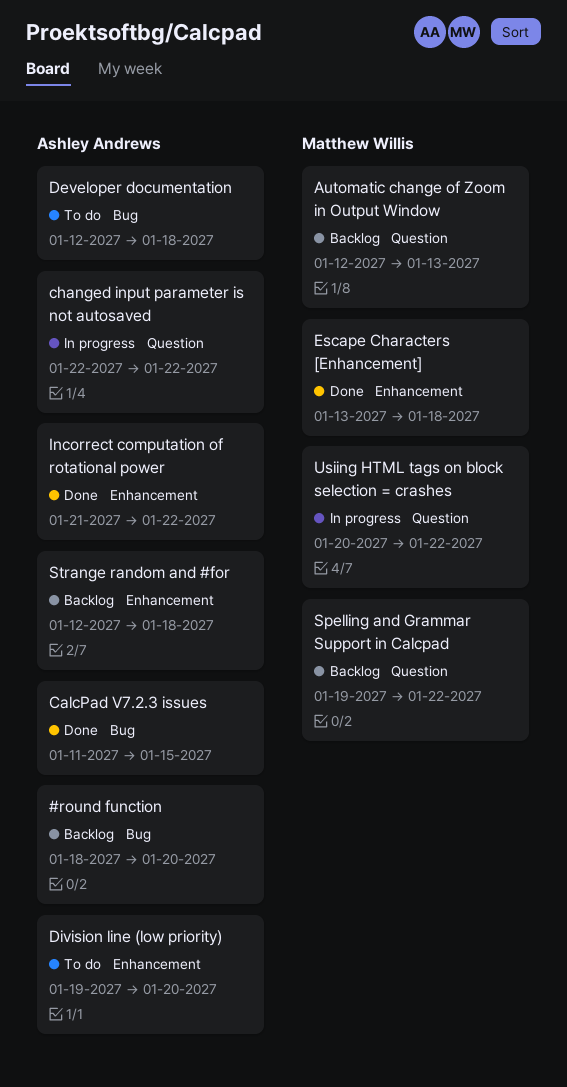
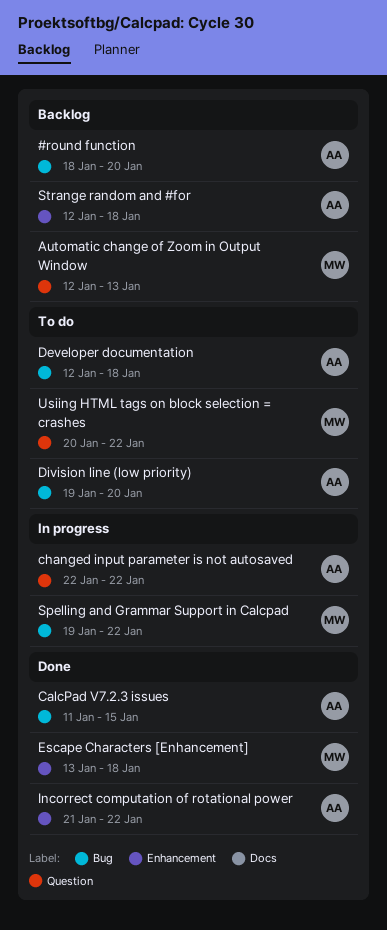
Division line (low priority), label: Enhancement -> Bug
Spelling and Grammar Support in Calcpad, status: Backlog -> In progress
Spelling and Grammar Support in Calcpad, label: Question -> Bug
Usiing HTML tags on block selection = crashes, status: In progress -> To do

